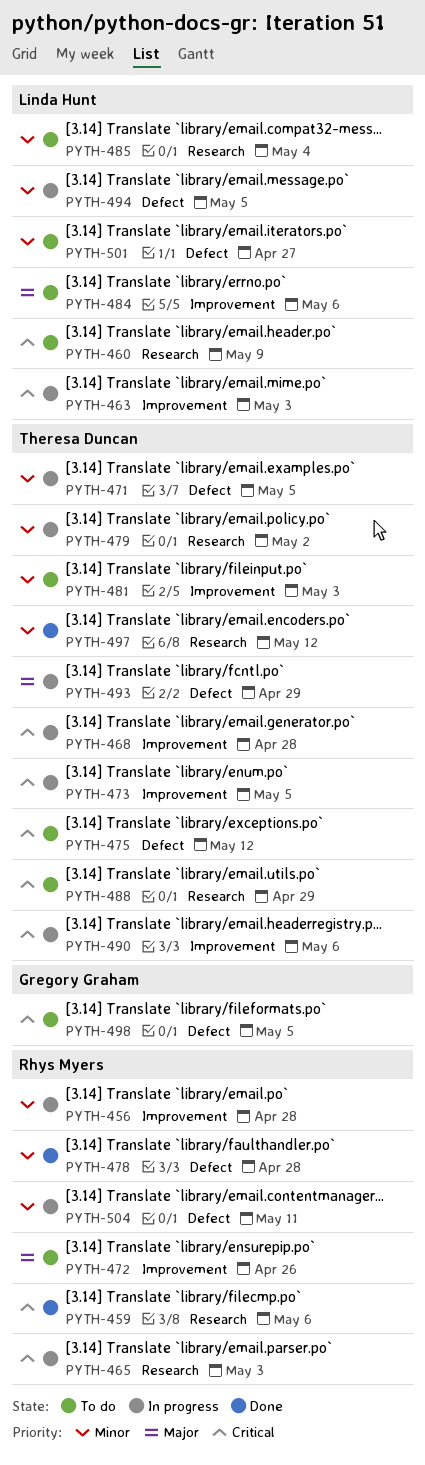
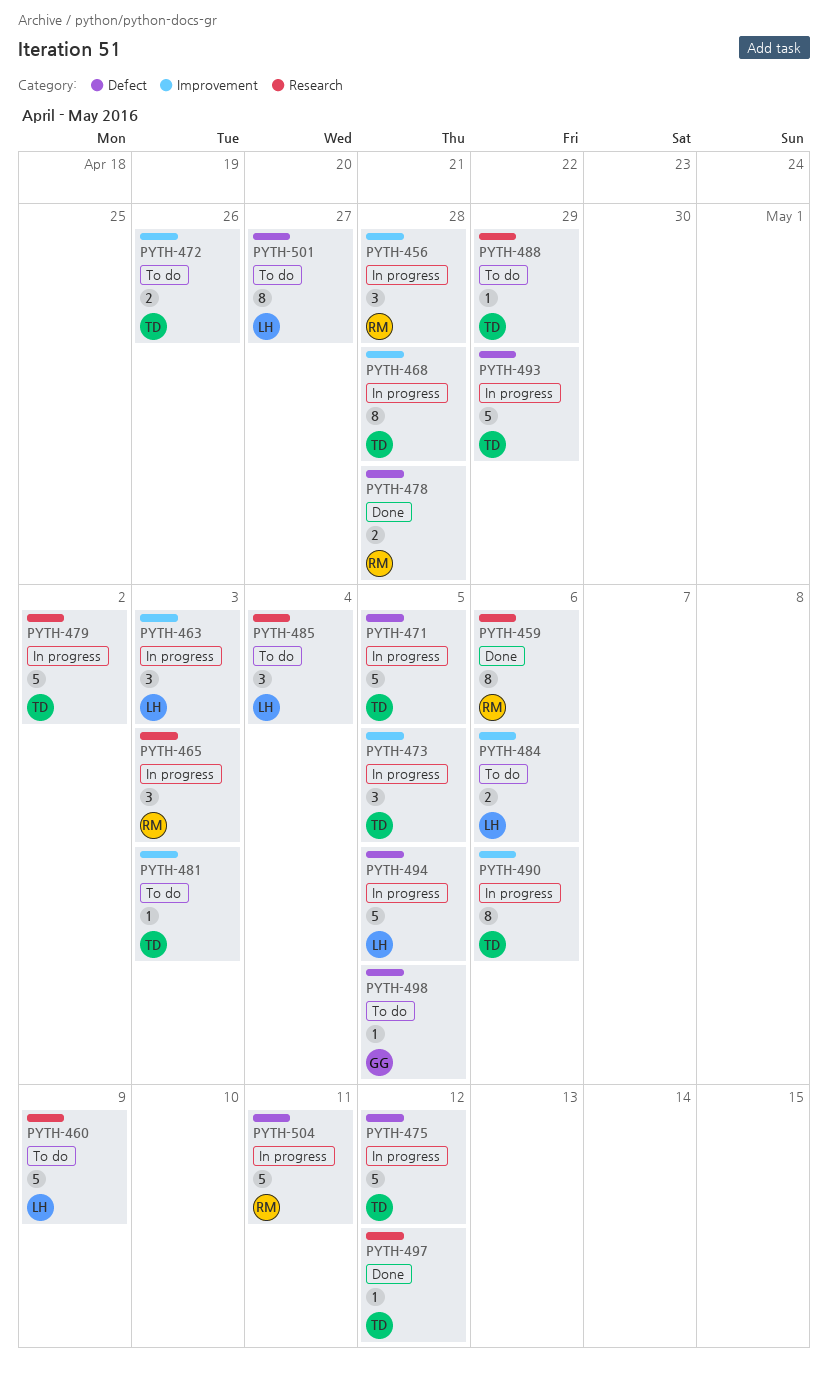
PYTH-472, owner: Rhys Myers -> Theresa Duncan
PYTH-475, status: To do -> In progress

